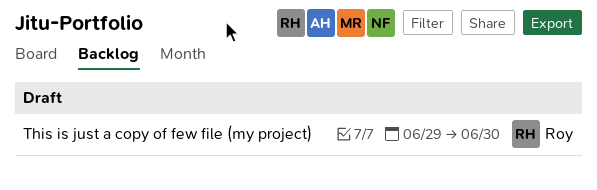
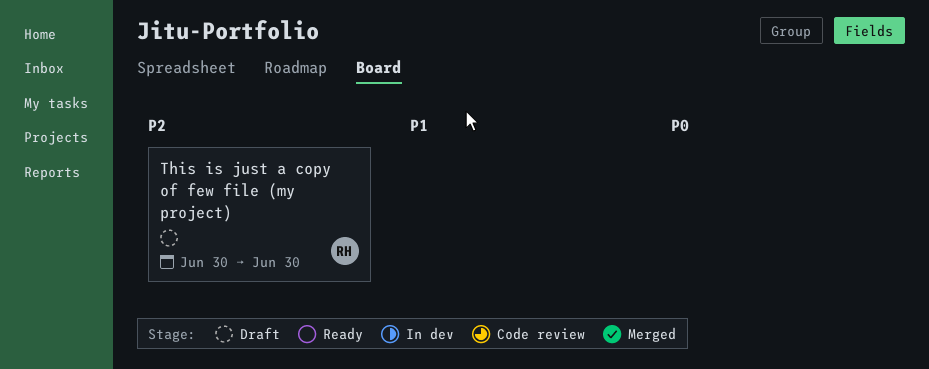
This is just a copy of few file (my project), start: Jun 29 -> Jun 30

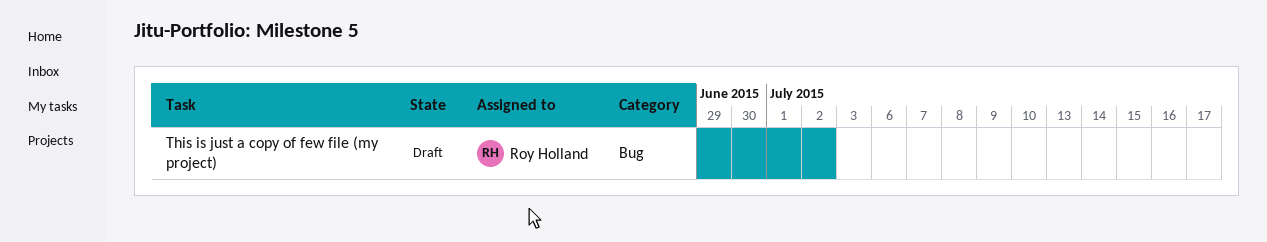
This is just a copy of few file (my project), start: Jun 30 -> Jun 29
This is just a copy of few file (my project), due: Jun 30 -> Jul 2

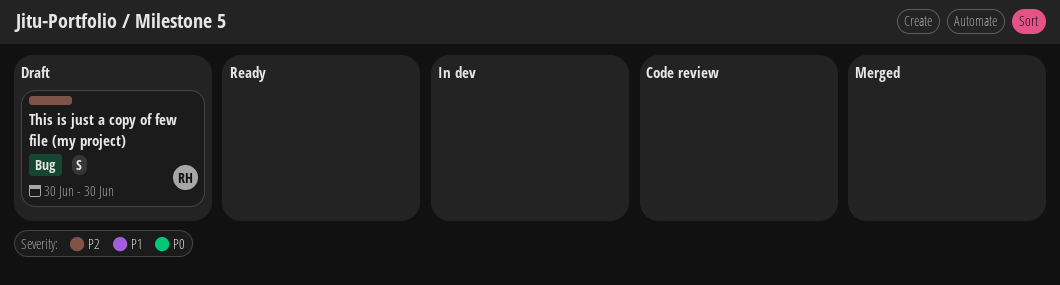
This is just a copy of few file (my project), start: Jun 29 -> Jun 30
This is just a copy of few file (my project), due: Jul 2 -> Jun 30

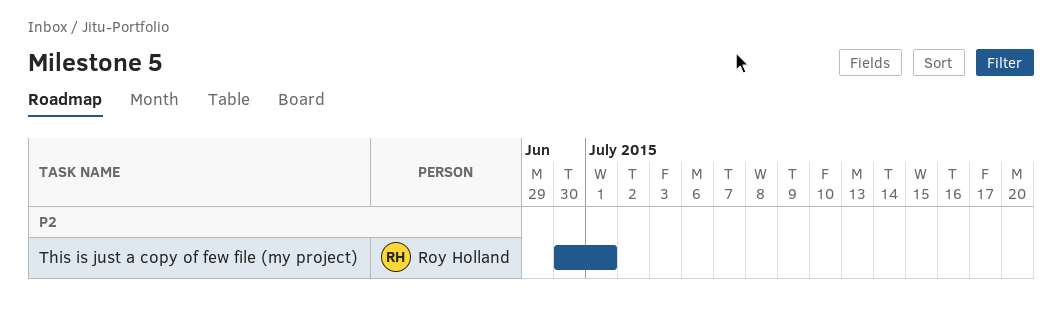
This is just a copy of few file (my project), due: Jun 30 -> Jul 1

